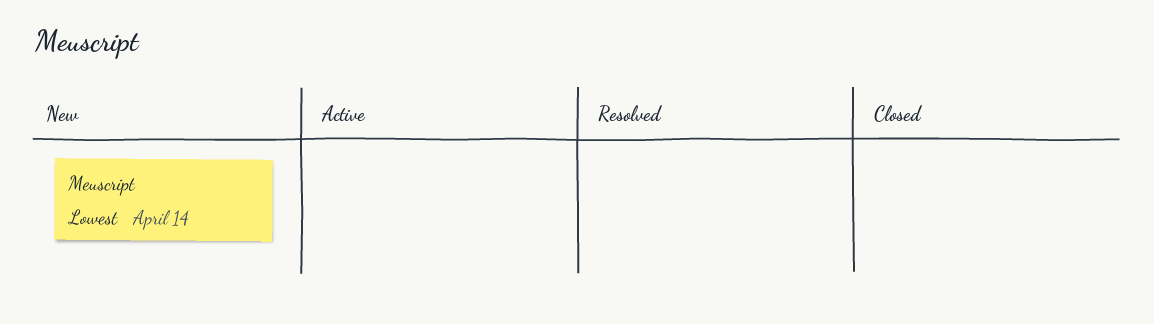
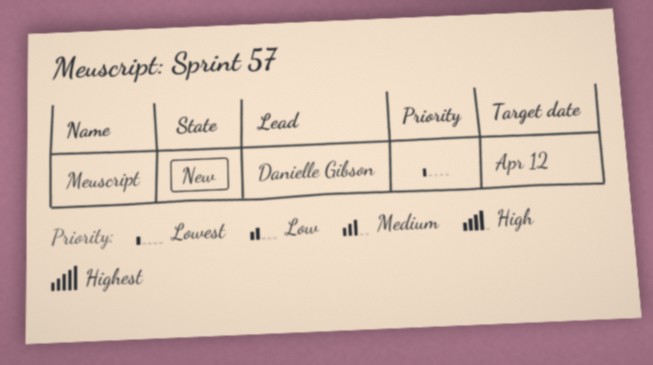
Meuscript, due: Apr 14 -> Apr 12

